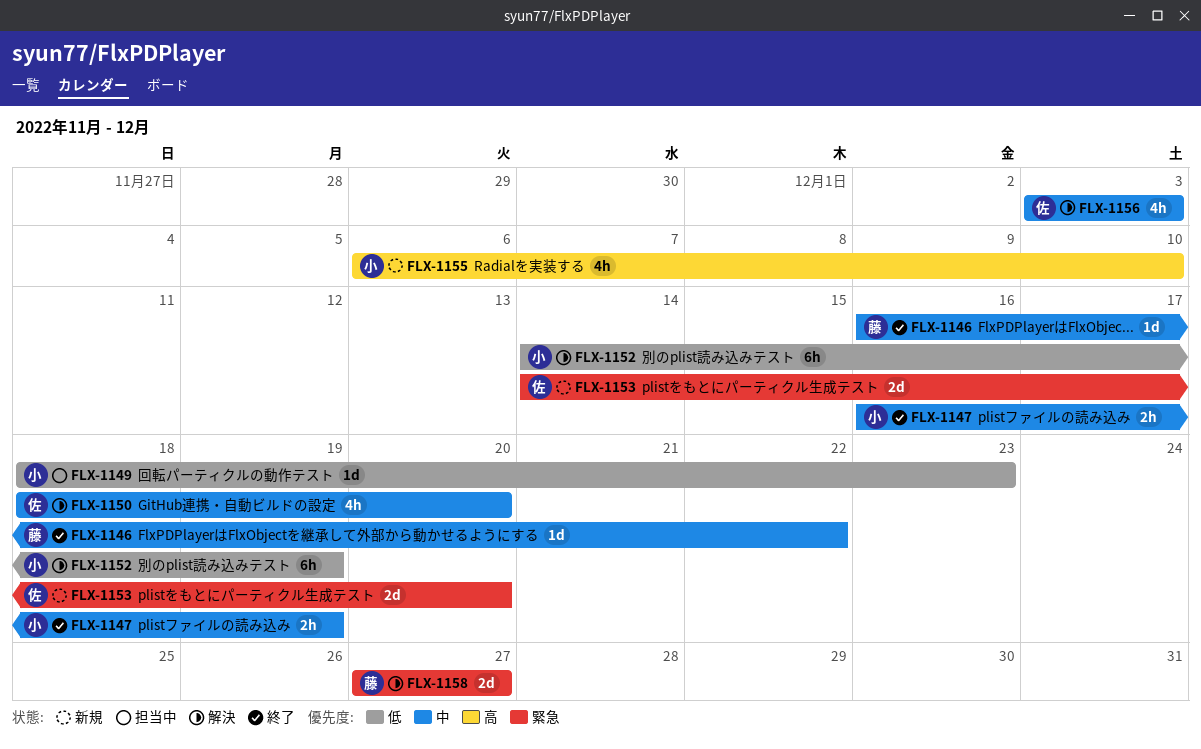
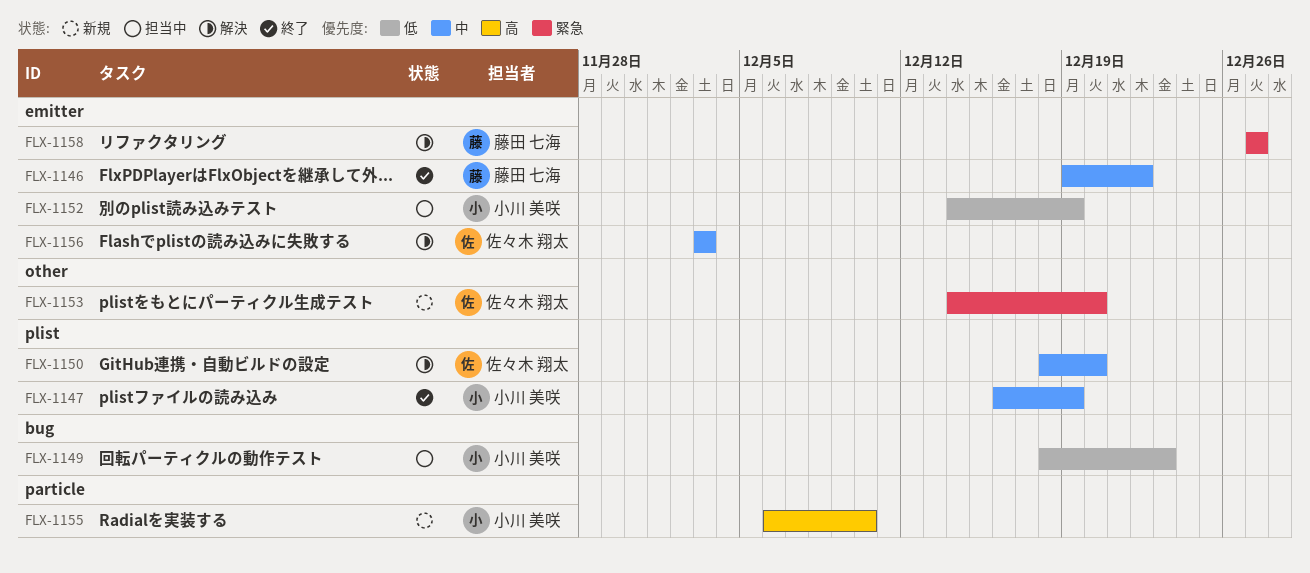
FLX-1146, start: Dec 16 -> Dec 19
FLX-1152, status: 解決 -> 担当中

